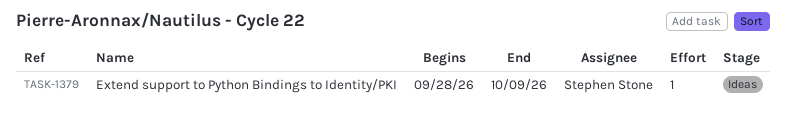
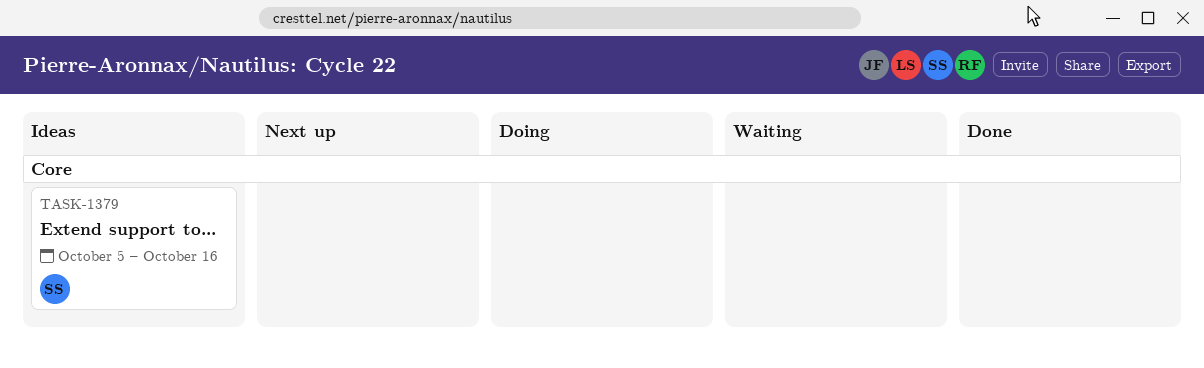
TASK-1379, start: Sep 28 -> Oct 5
TASK-1379, due: Oct 9 -> Oct 16

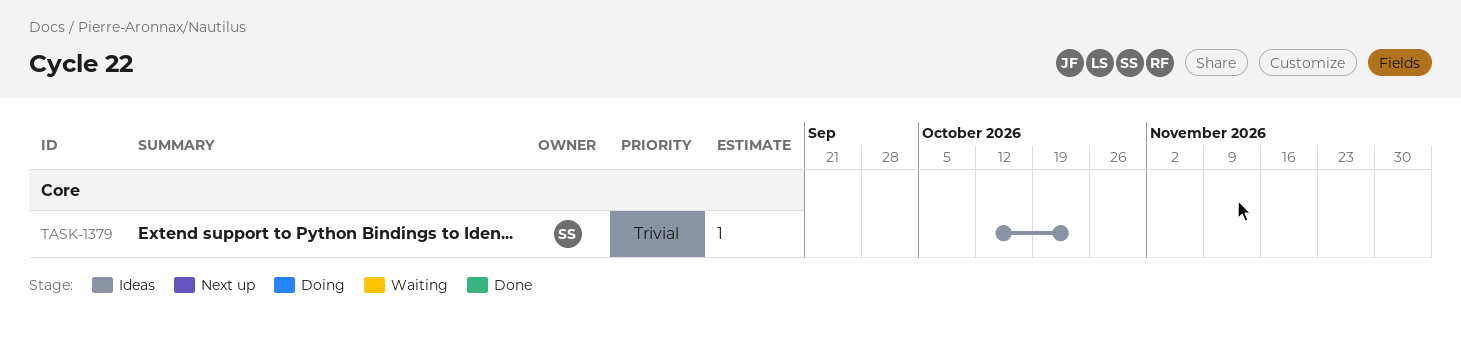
TASK-1379, start: Oct 5 -> Oct 12
TASK-1379, due: Oct 16 -> Oct 23

